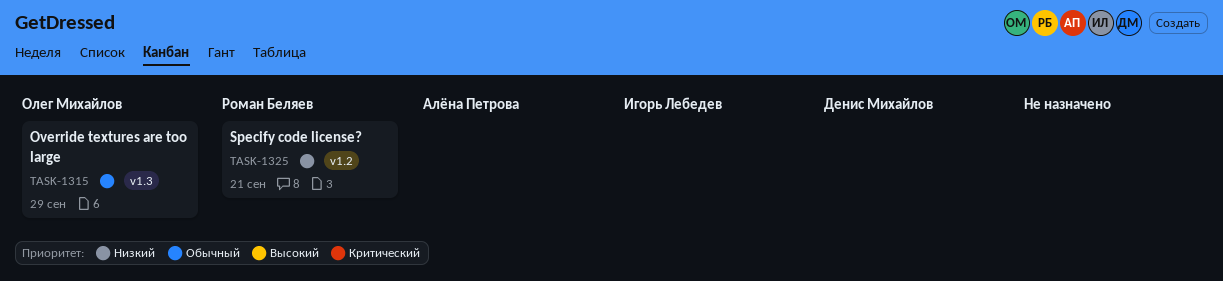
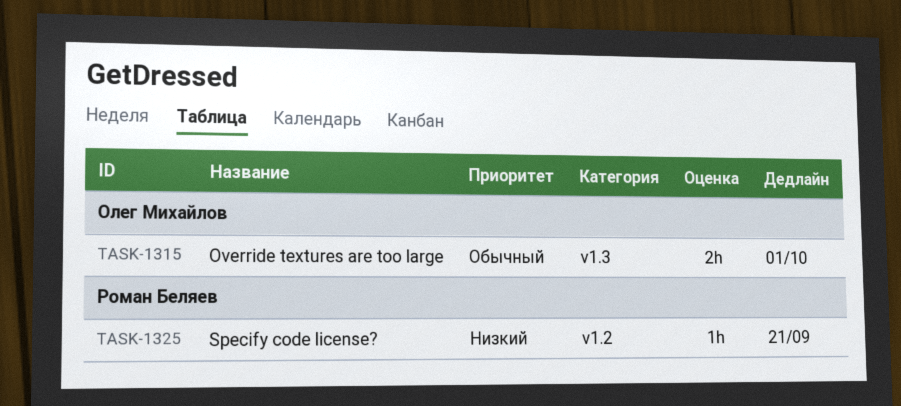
TASK-1315, due: Sep 29 -> Oct 1

